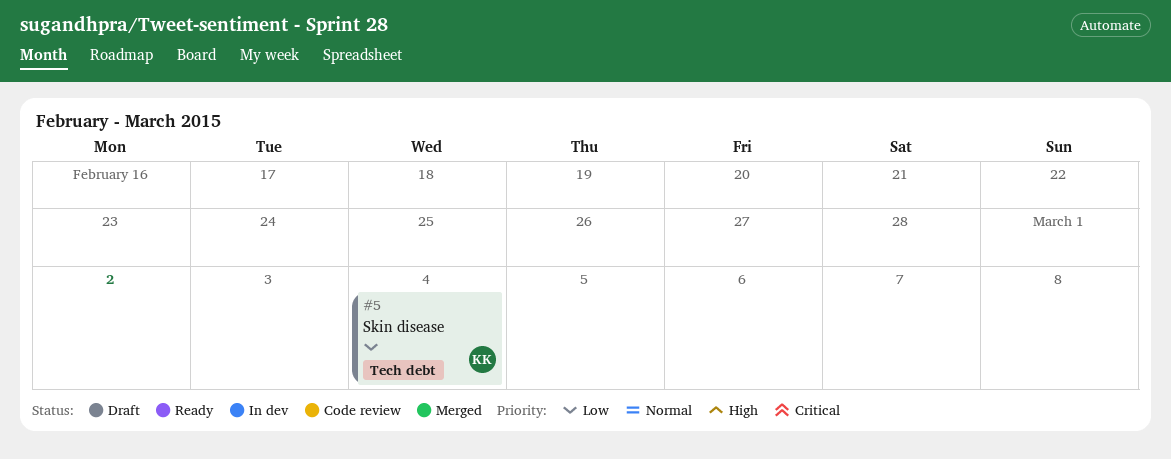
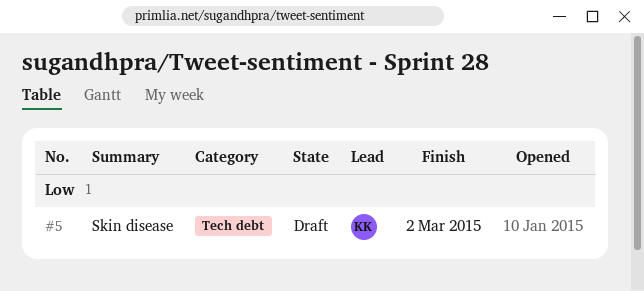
#5, due: Mar 4 -> Mar 2

